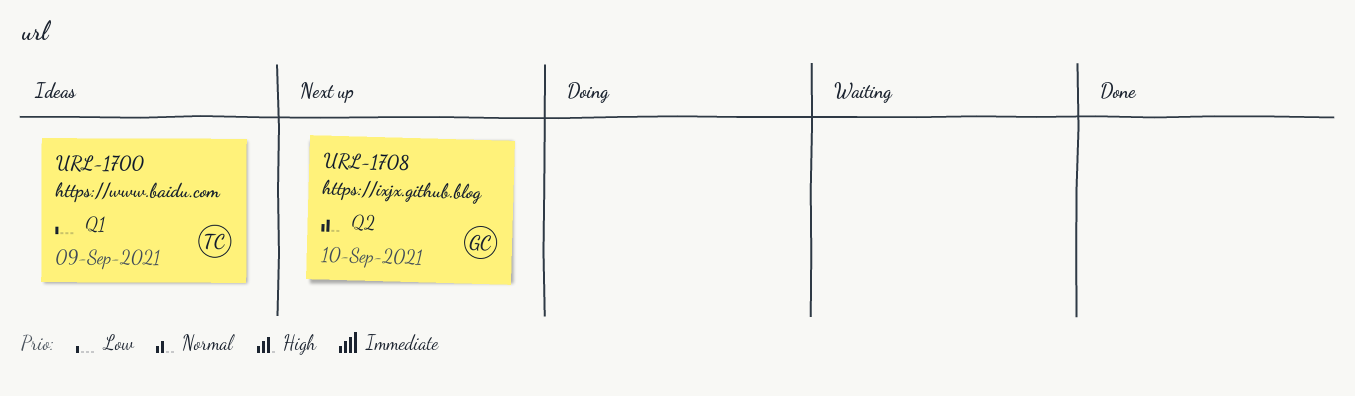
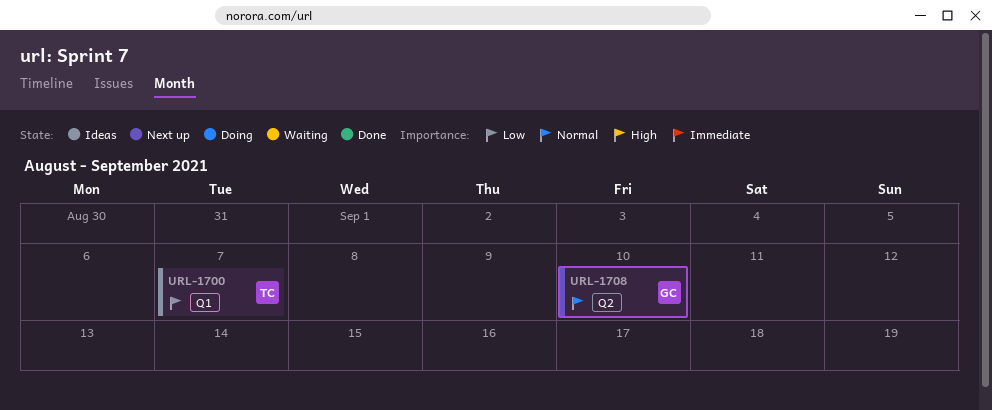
URL-1700, due: Sep 9 -> Sep 7

